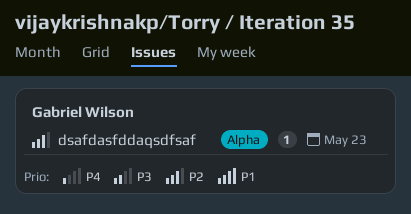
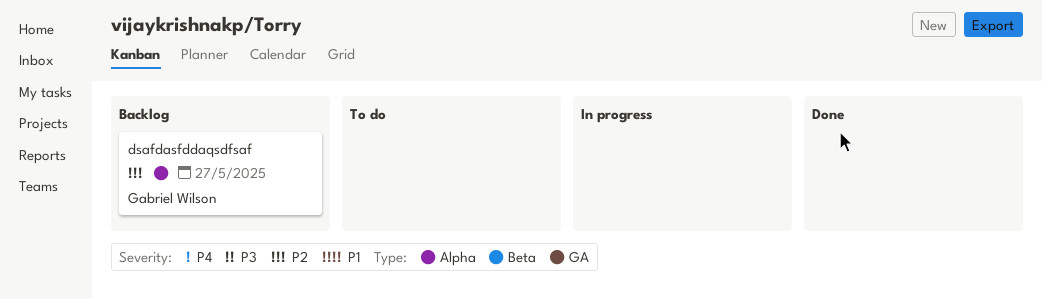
dsafdasfddaqsdfsaf, due: May 23 -> May 27

